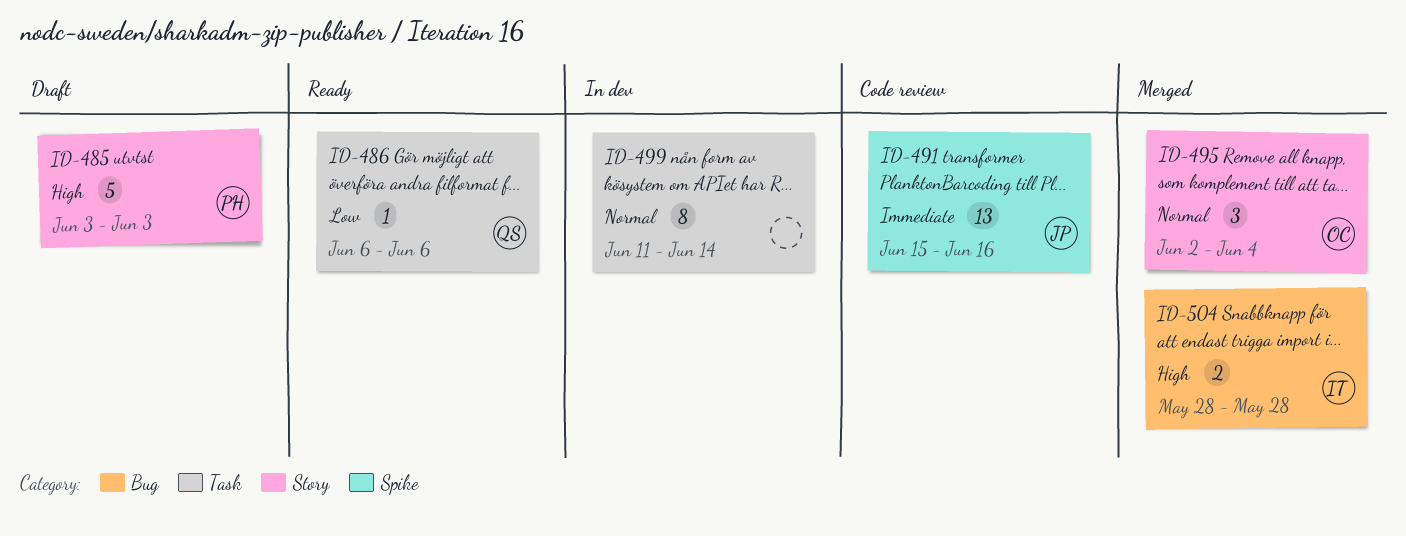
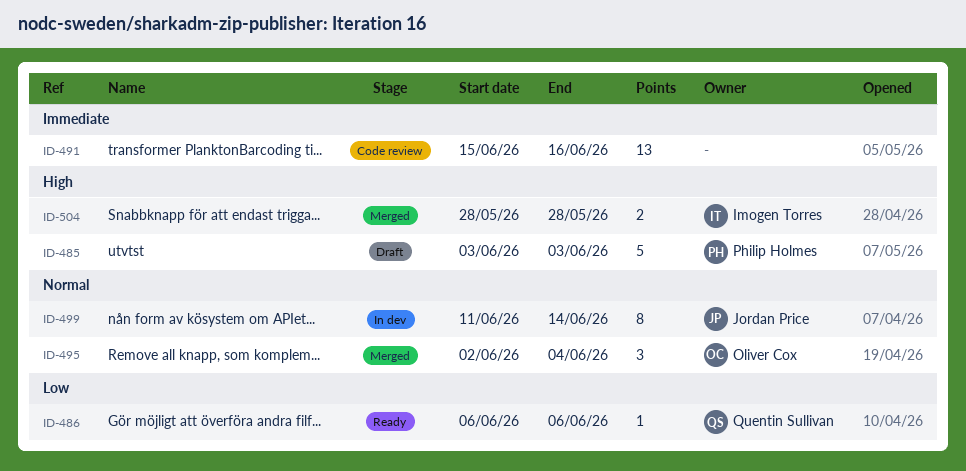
ID-491, owner: Jordan Price -> none
ID-499, owner: none -> Jordan Price

